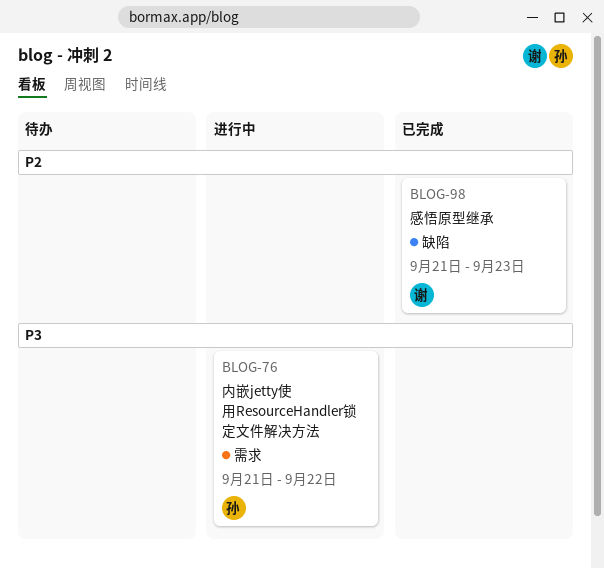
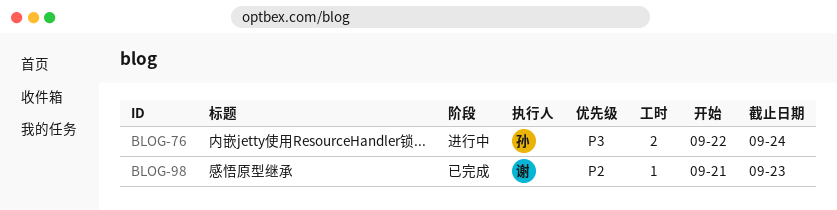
BLOG-76, start: Sep 21 -> Sep 22
BLOG-76, due: Sep 22 -> Sep 24

